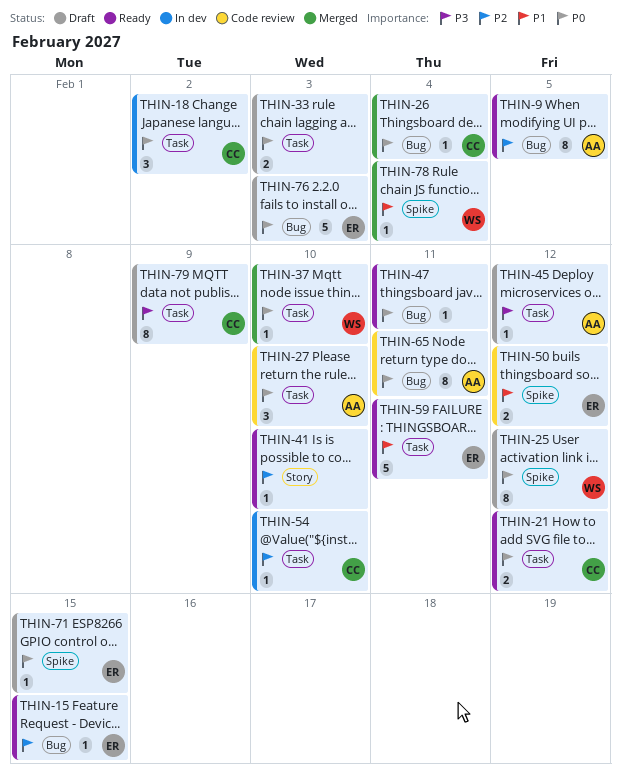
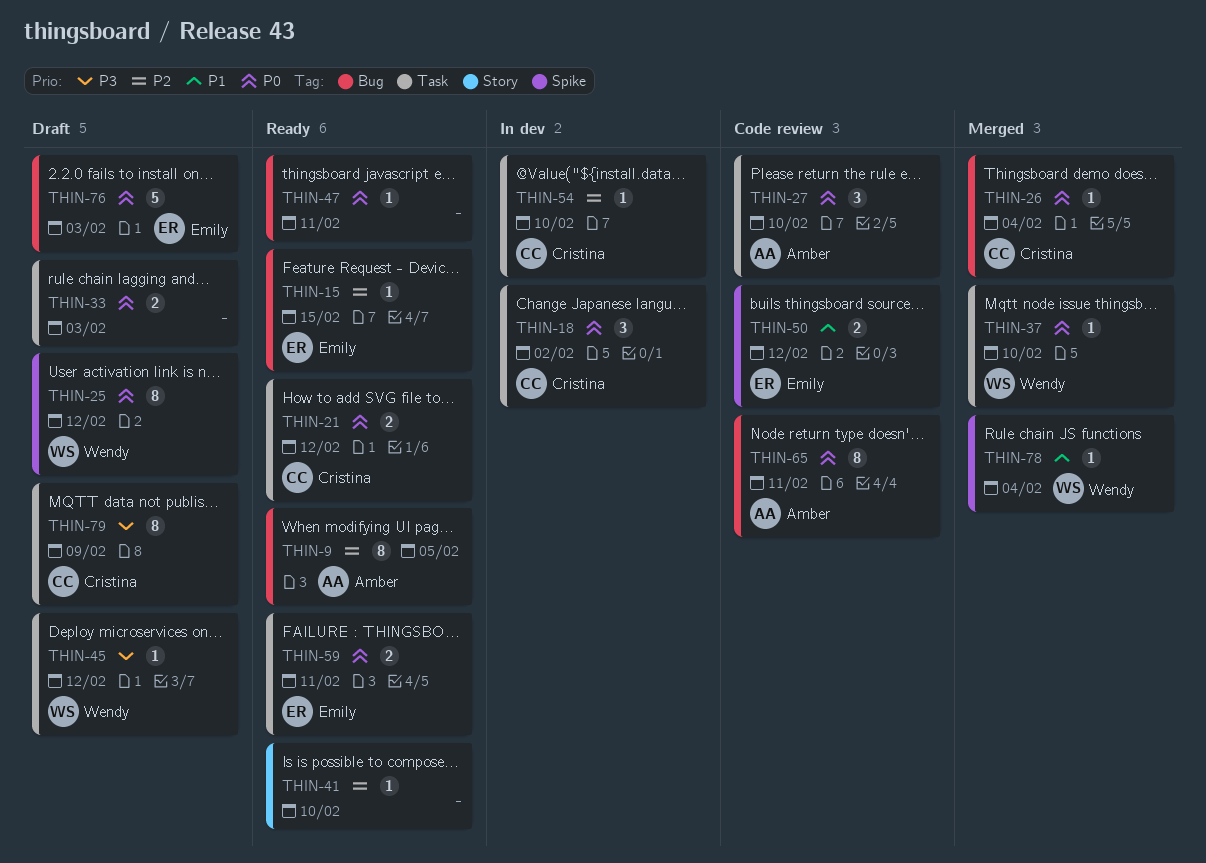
THIN-45, owner: Amber -> Wendy
THIN-59, priority: P1 -> P0
THIN-59, estimate: 5 -> 2
THIN-71: present -> none

